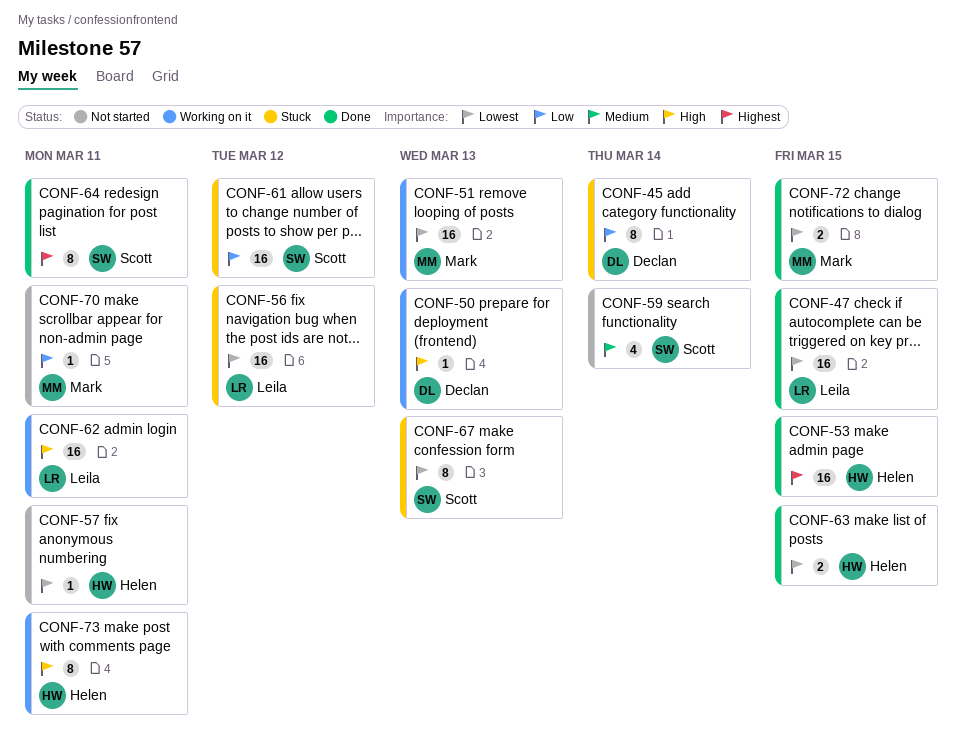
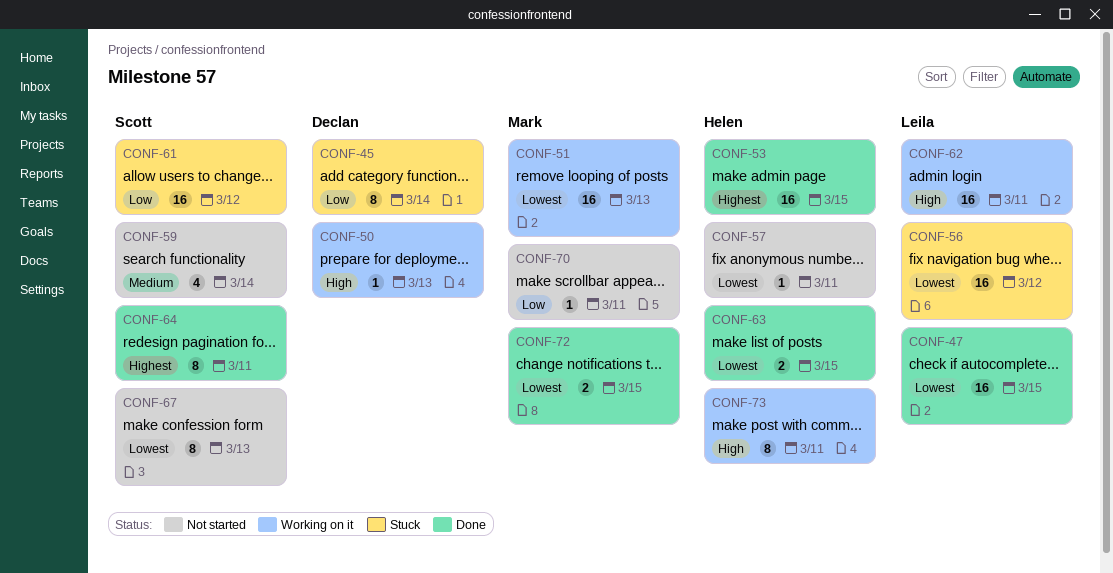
CONF-67, status: Stuck -> Not started

